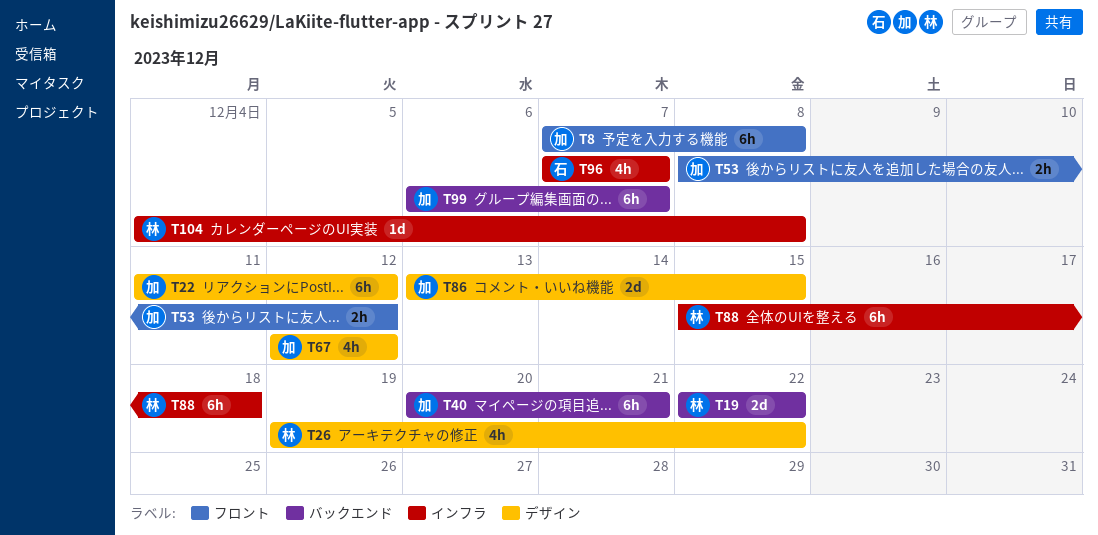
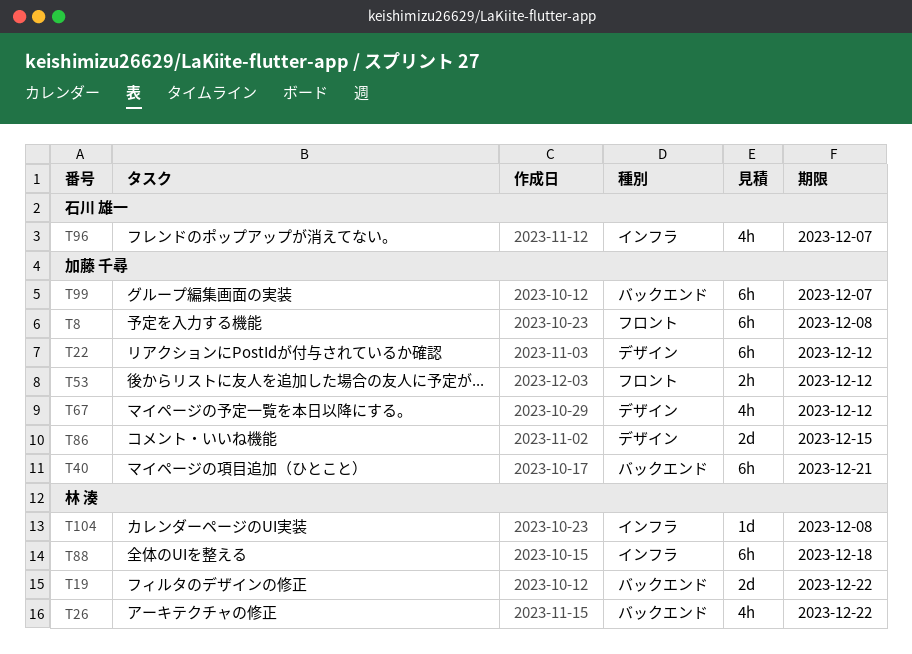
T26, label: デザイン -> バックエンド

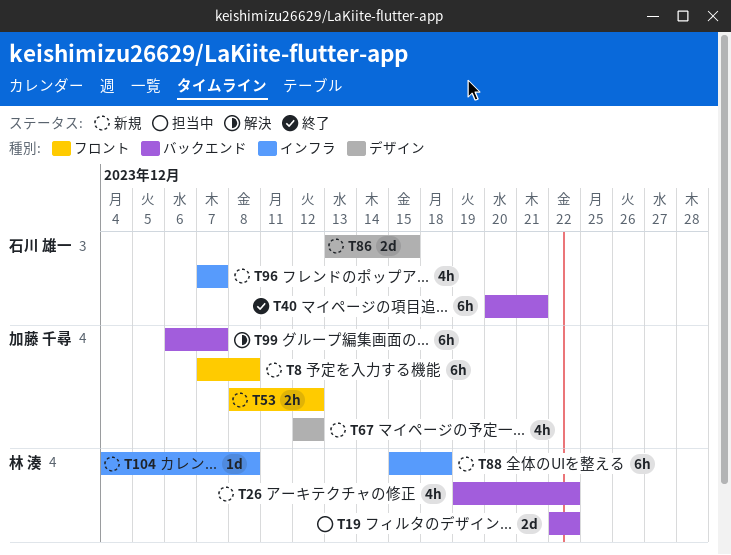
T22: present -> none
T40, owner: 加藤 千尋 -> 石川 雄一
T86, owner: 加藤 千尋 -> 石川 雄一

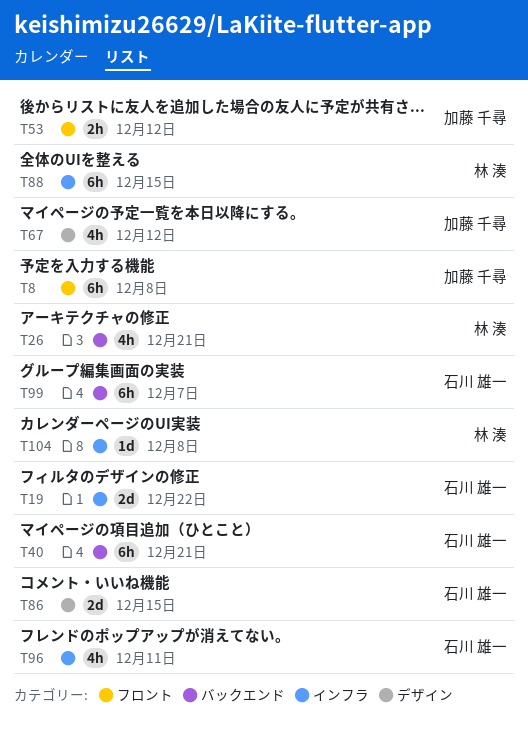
T19, owner: 林 湊 -> 石川 雄一
T19, label: バックエンド -> インフラ
T26, due: Dec 22 -> Dec 21
T88, due: Dec 18 -> Dec 15
T96, due: Dec 7 -> Dec 11
T99, owner: 加藤 千尋 -> 石川 雄一

